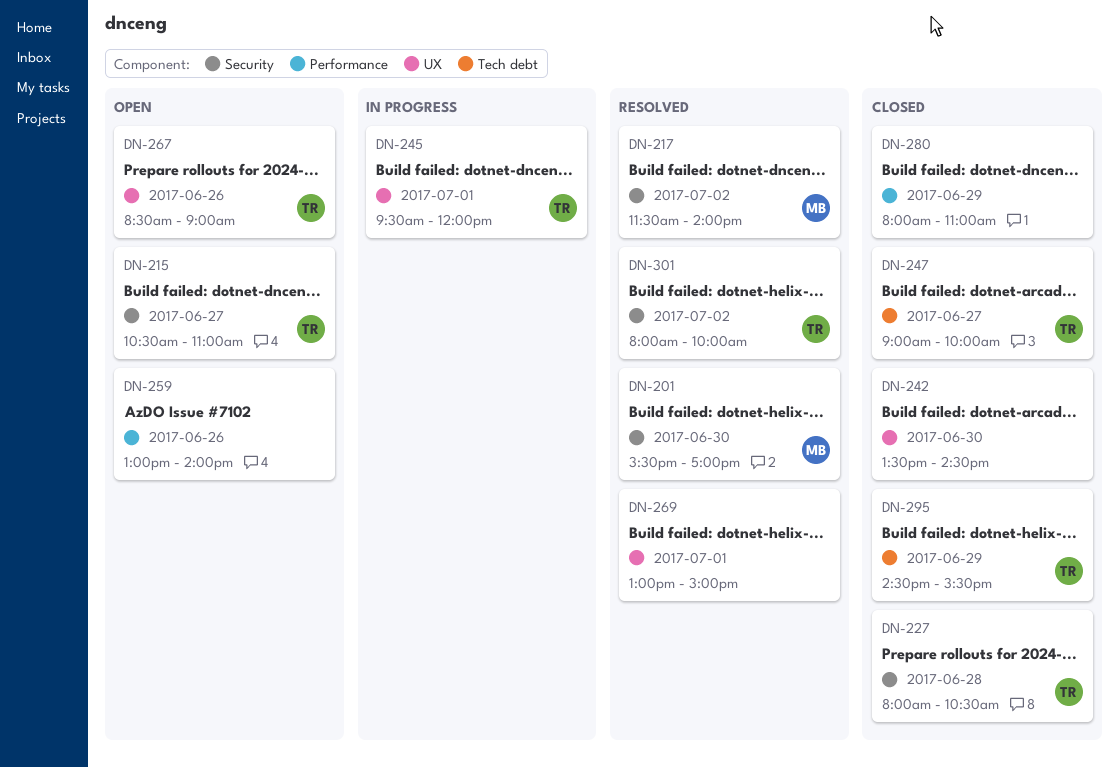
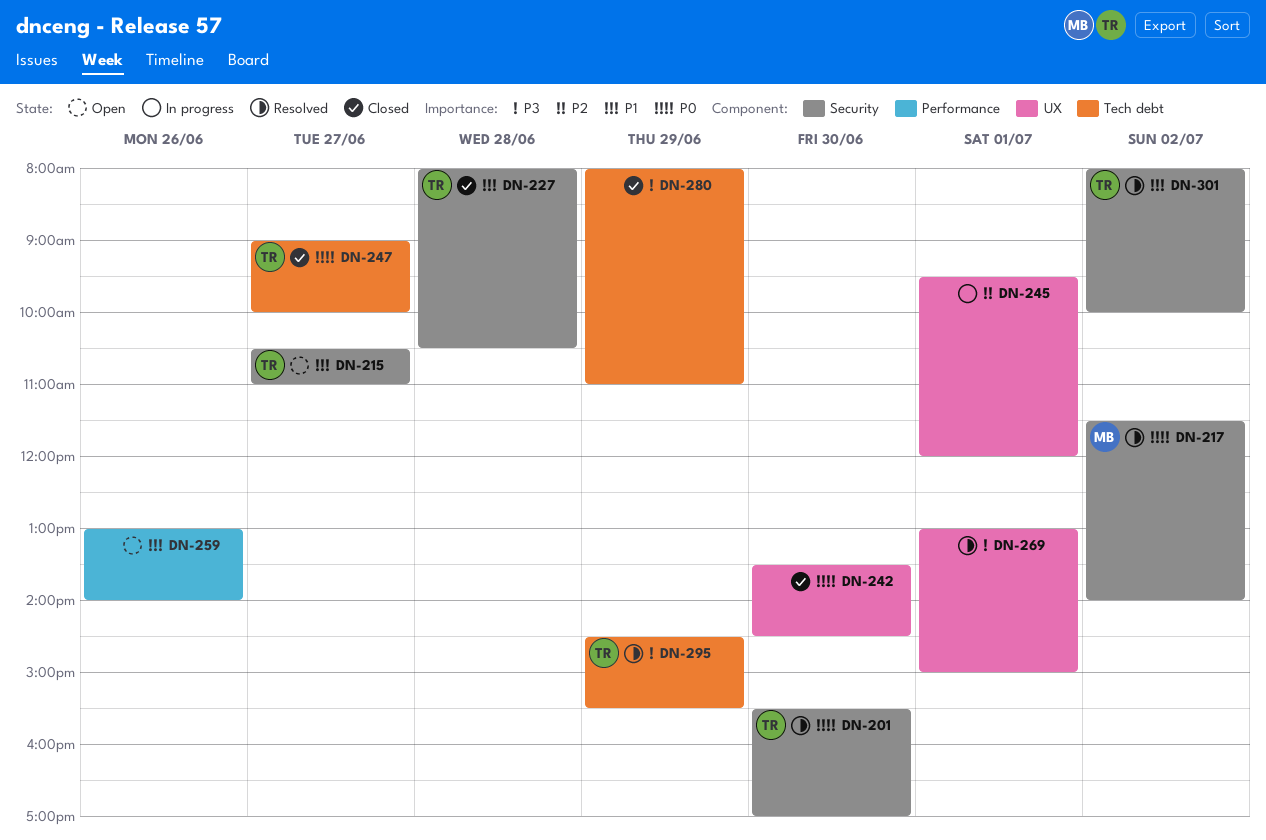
DN-201, owner: MB -> TR
DN-245, owner: TR -> none
DN-267: present -> none
DN-280, label: Performance -> Tech debt
DN-295, status: Closed -> Resolved

